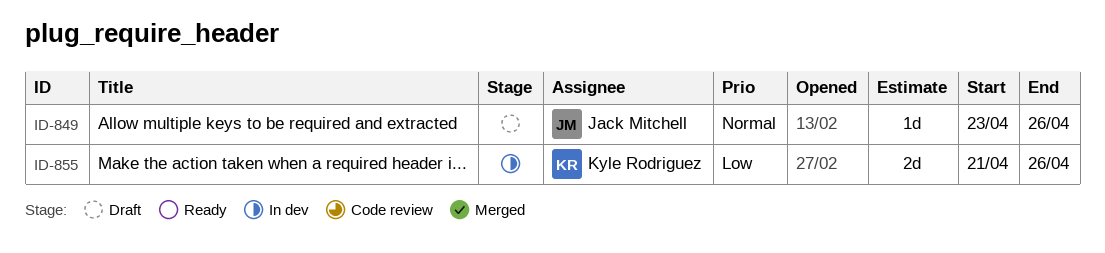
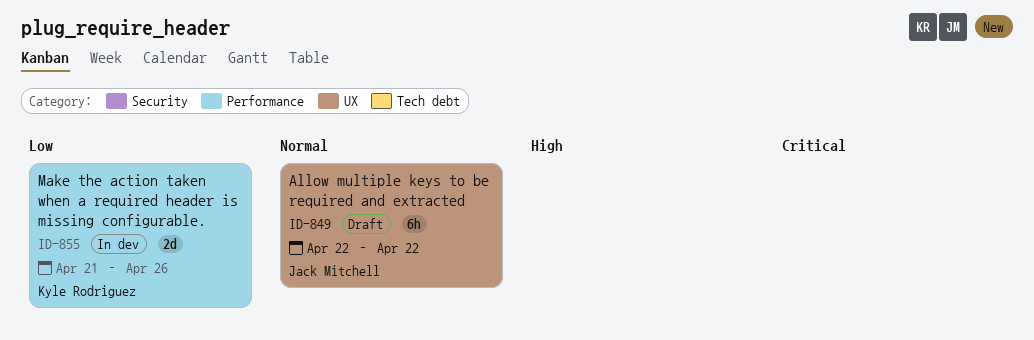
ID-849, estimate: 1d -> 6h
ID-849, start: Apr 23 -> Apr 22
ID-849, due: Apr 26 -> Apr 22

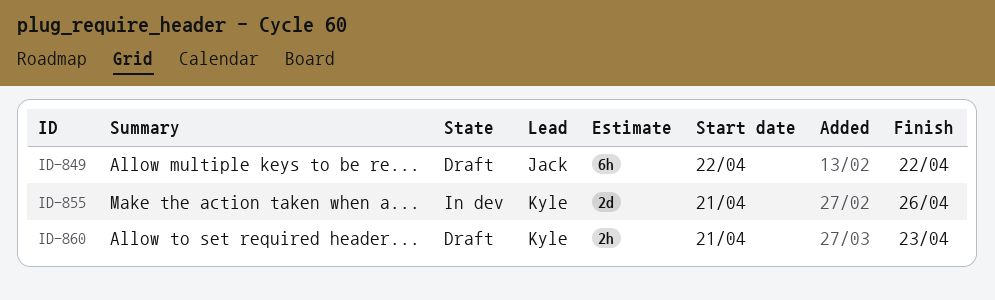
ID-860: none -> present

